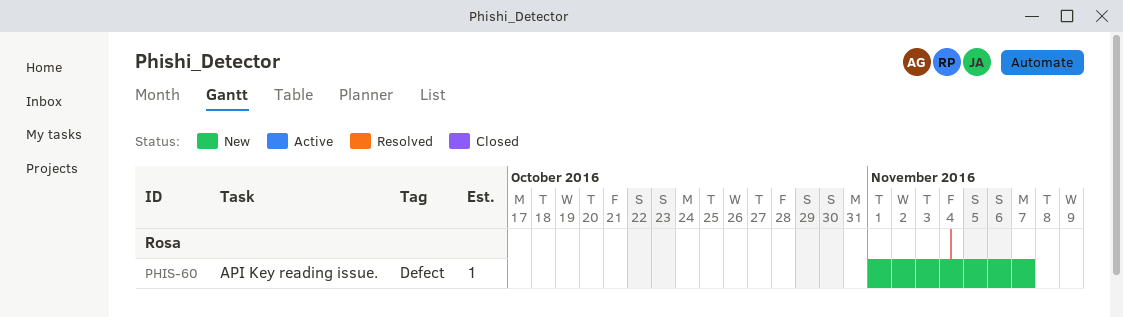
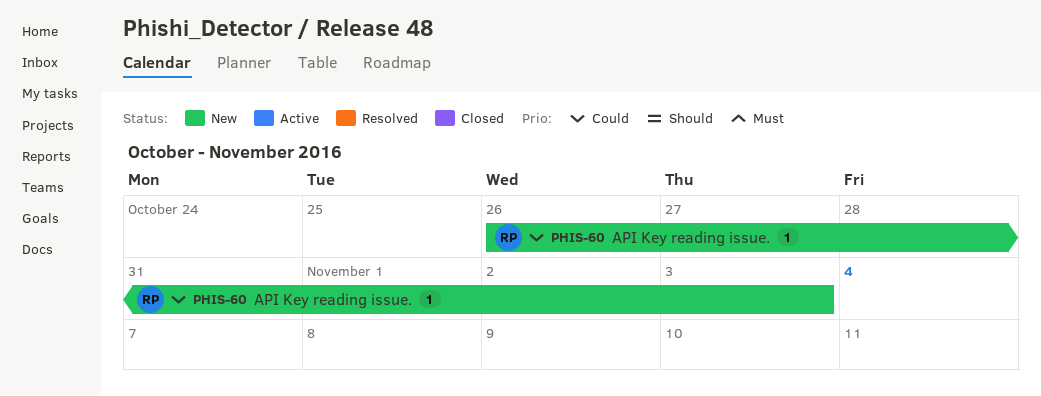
PHIS-60, start: Nov 1 -> Oct 26
PHIS-60, due: Nov 7 -> Nov 3

